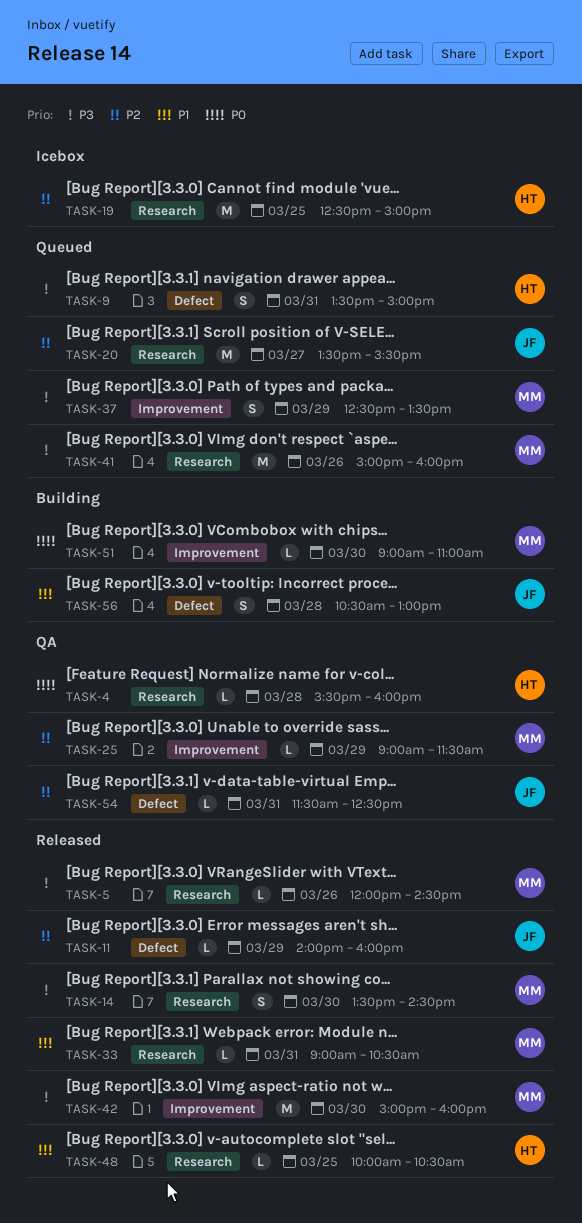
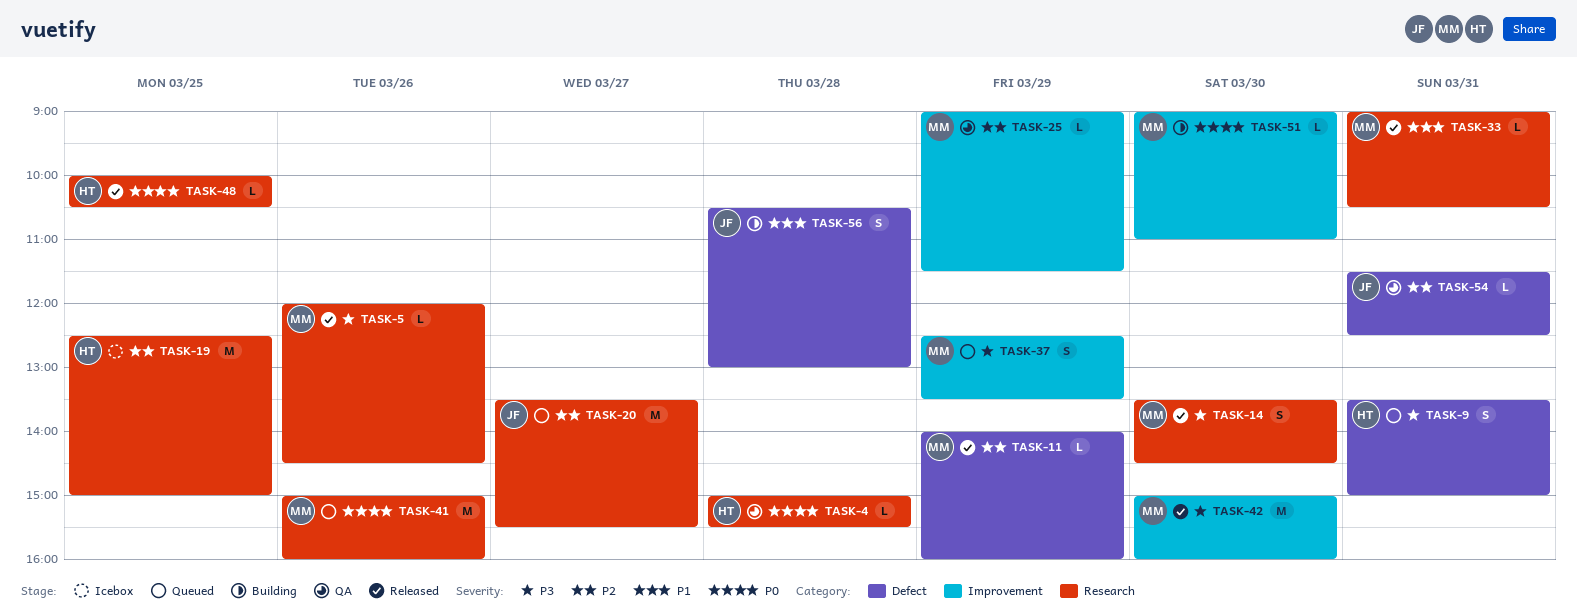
TASK-4, begins: 15:30 -> 15:00
TASK-4, ends: 16:00 -> 15:30
TASK-11, owner: JF -> MM
TASK-41, priority: P3 -> P0
TASK-48, priority: P1 -> P0

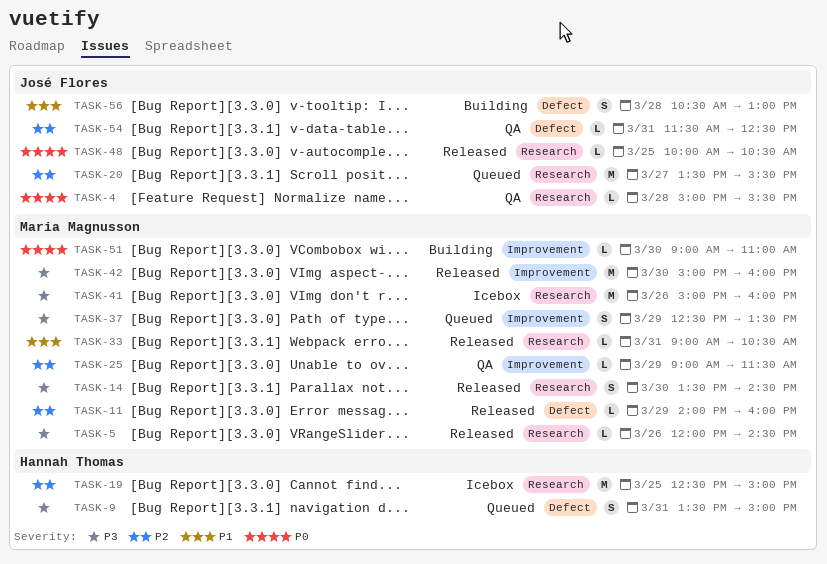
TASK-4, owner: Hannah Thomas -> José Flores
TASK-41, status: Queued -> Icebox
TASK-41, priority: P0 -> P3
TASK-48, owner: Hannah Thomas -> José Flores

